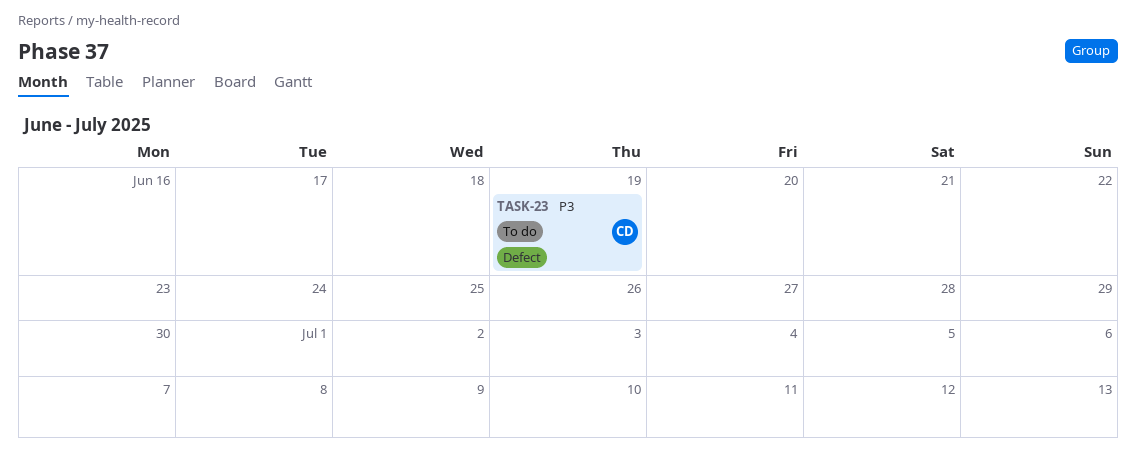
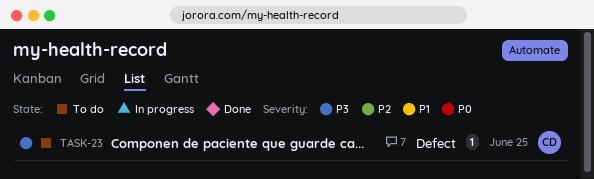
TASK-23, due: Jun 19 -> Jun 25

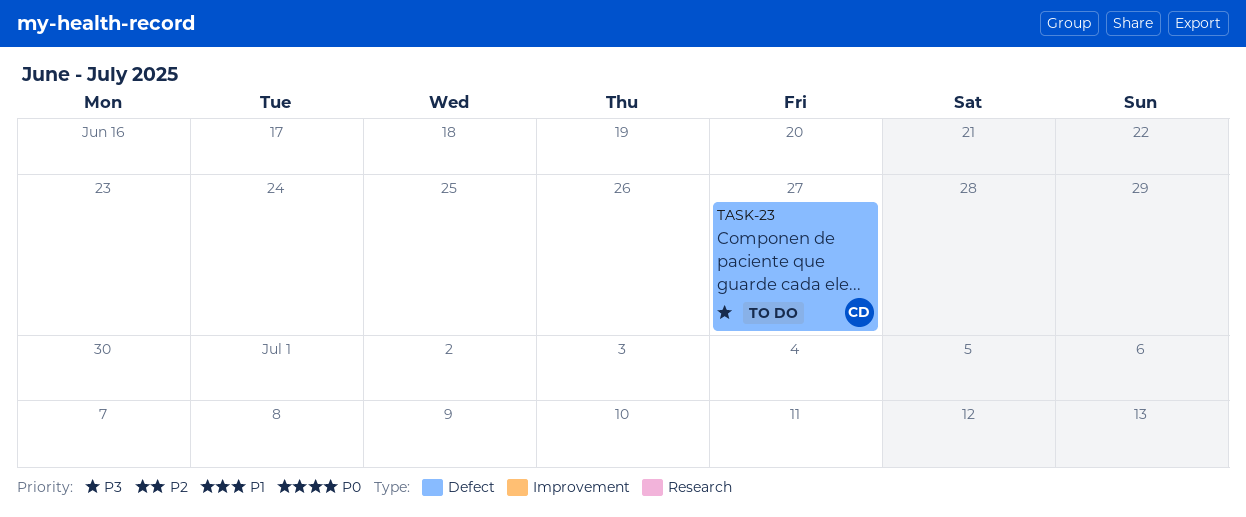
TASK-23, due: Jun 25 -> Jun 27

